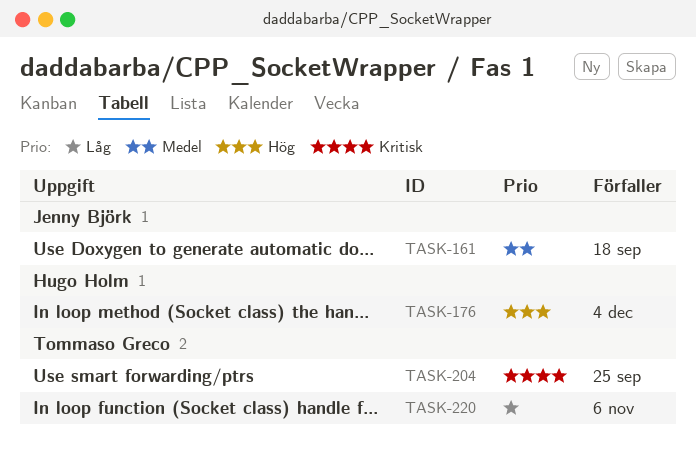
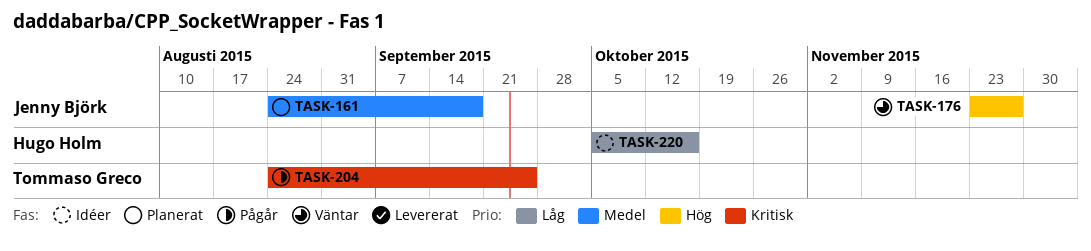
TASK-176, owner: Hugo Holm -> Jenny Björk
TASK-176, due: Dec 4 -> Nov 27
TASK-220, owner: Tommaso Greco -> Hugo Holm
TASK-220, due: Nov 6 -> Oct 16

